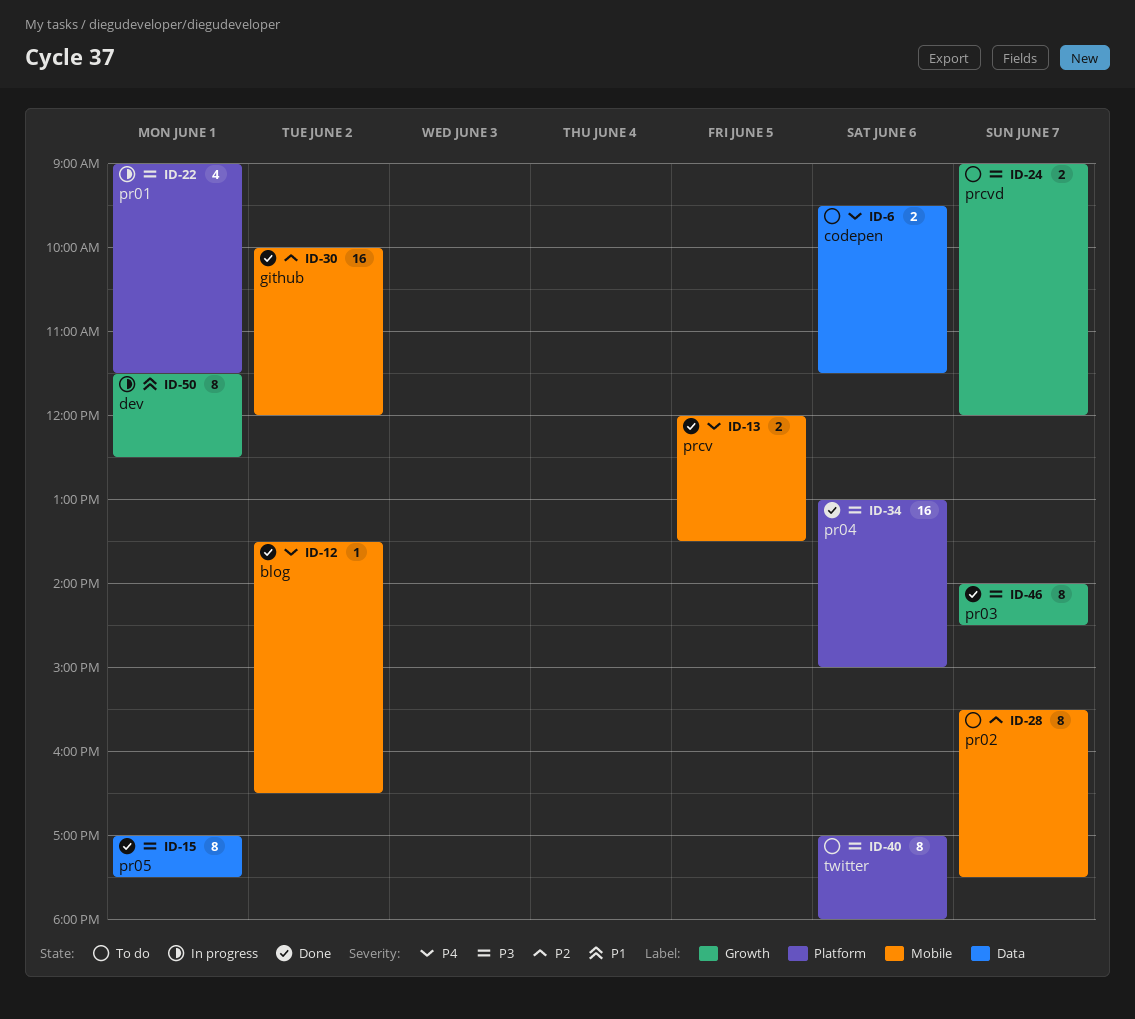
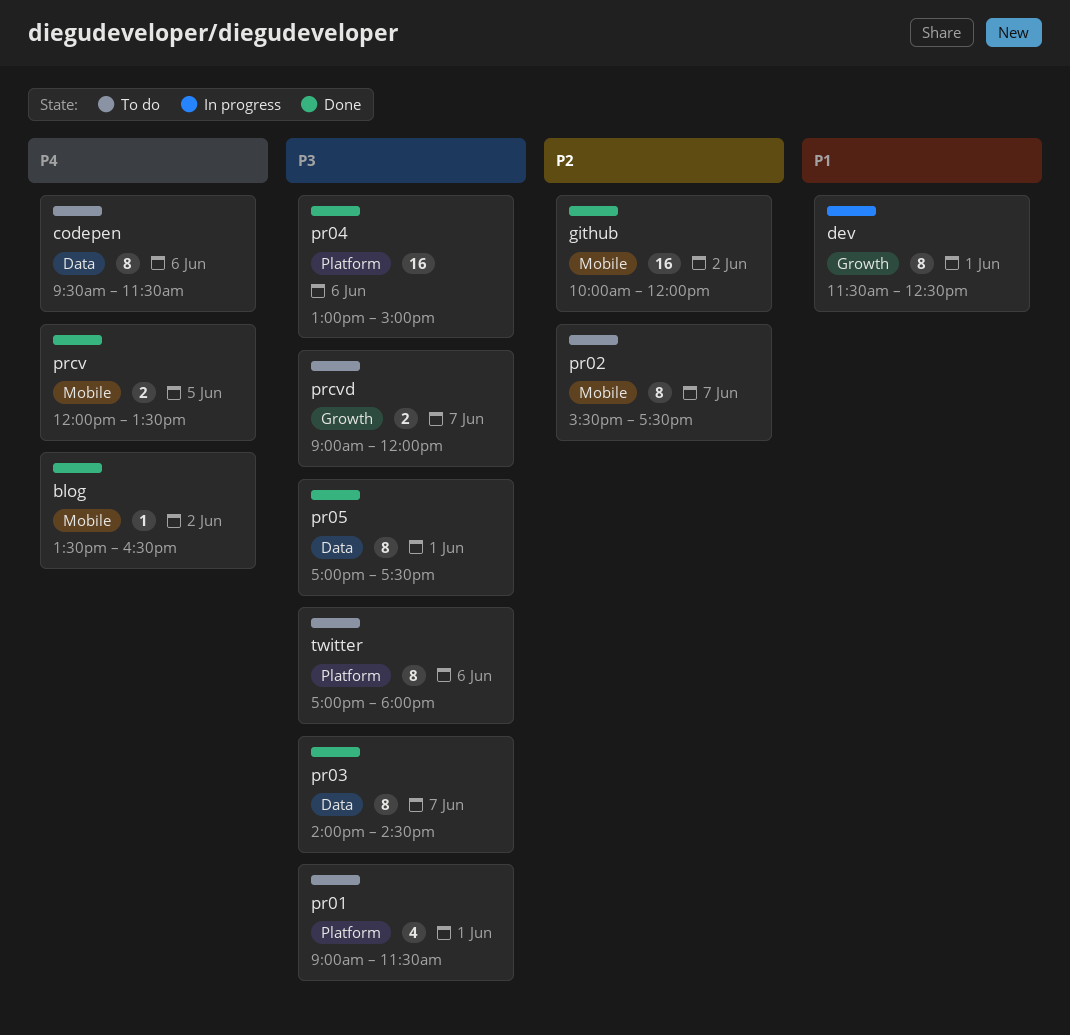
codepen, estimate: 2 -> 8
pr01, status: In progress -> To do
pr03, label: Growth -> Data

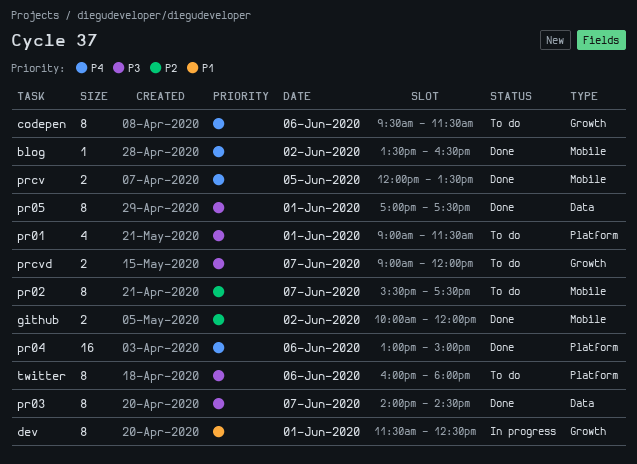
codepen, label: Data -> Growth
github, estimate: 16 -> 2
pr04, priority: P3 -> P4
twitter, begins: 17:00 -> 16:00

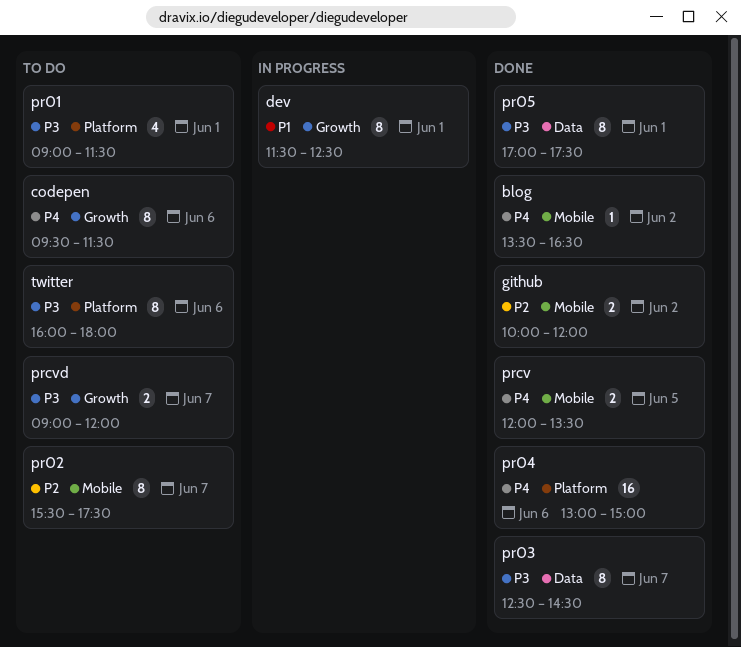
pr03, begins: 14:00 -> 12:30

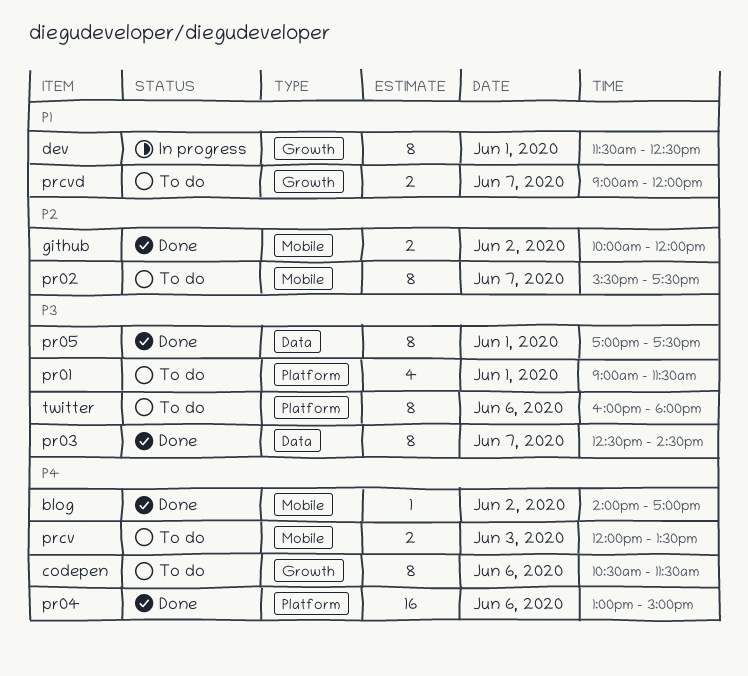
blog, begins: 13:30 -> 14:00
blog, ends: 16:30 -> 17:00
codepen, begins: 09:30 -> 10:30
prcv, status: Done -> To do
prcv, day: Jun 5 -> Jun 3
prcvd, priority: P3 -> P1

